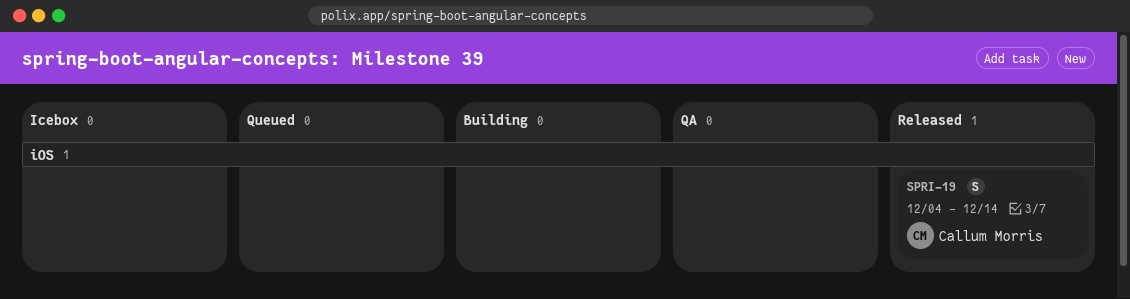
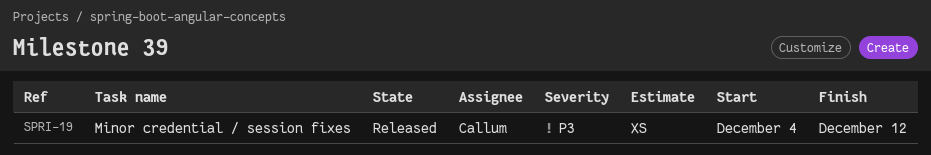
SPRI-19, estimate: S -> XS
SPRI-19, due: Dec 14 -> Dec 12

